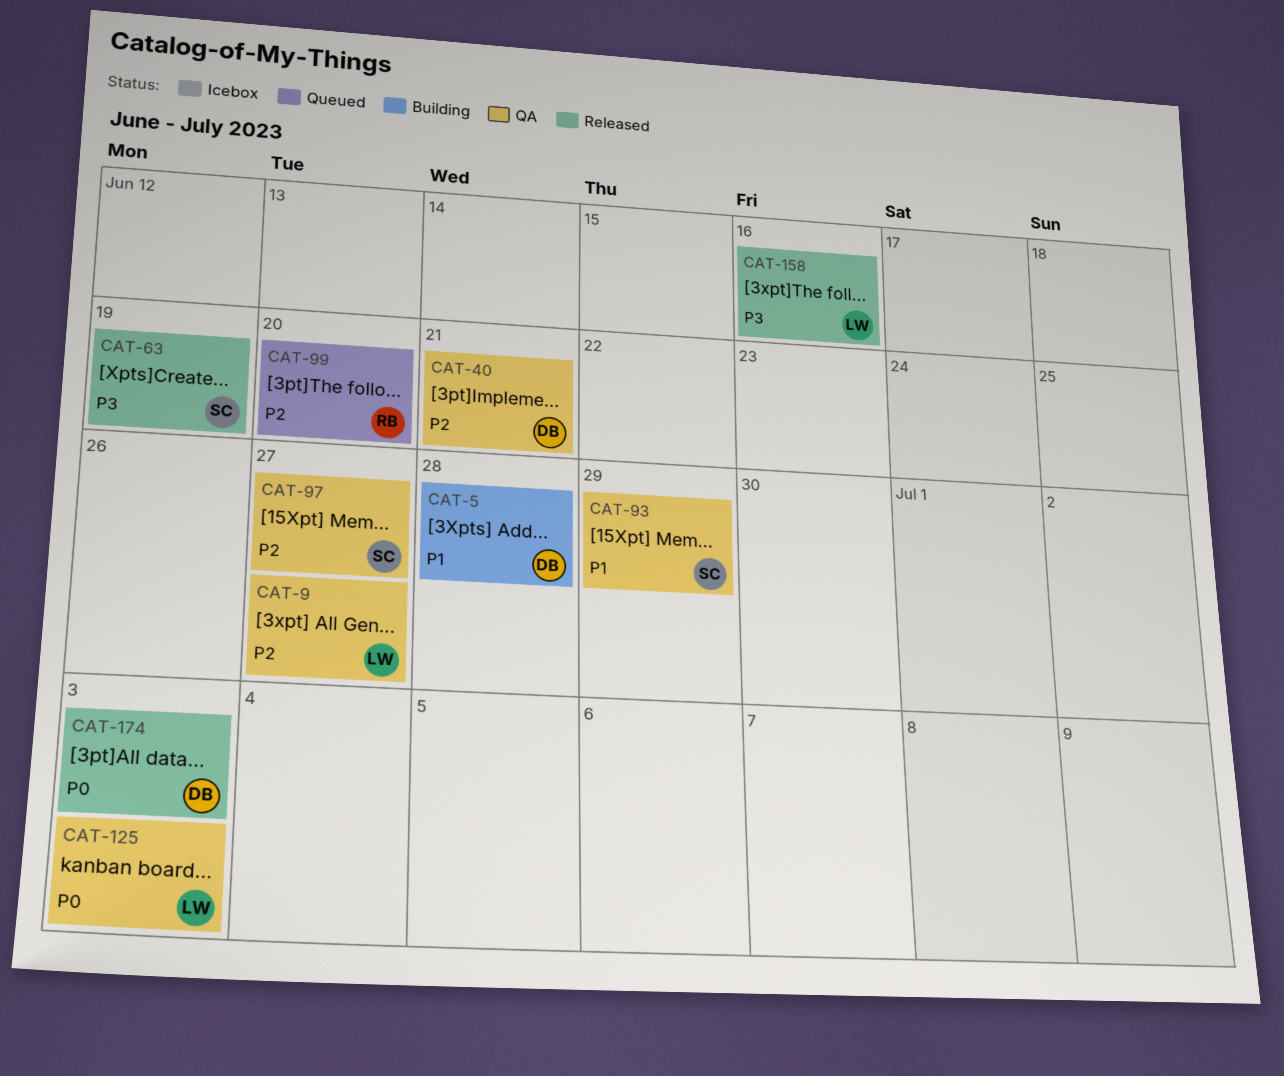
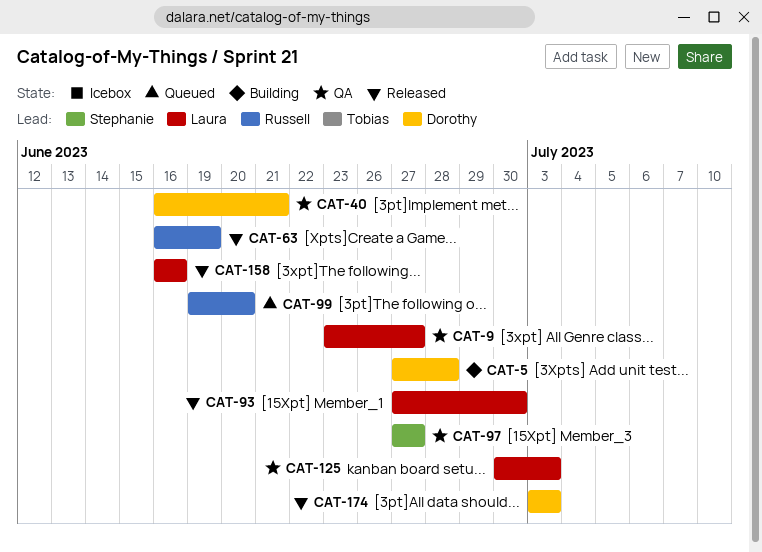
CAT-63, owner: Stephanie -> Russell
CAT-93, status: QA -> Released
CAT-93, owner: Stephanie -> Laura
CAT-93, due: Jun 29 -> Jun 30

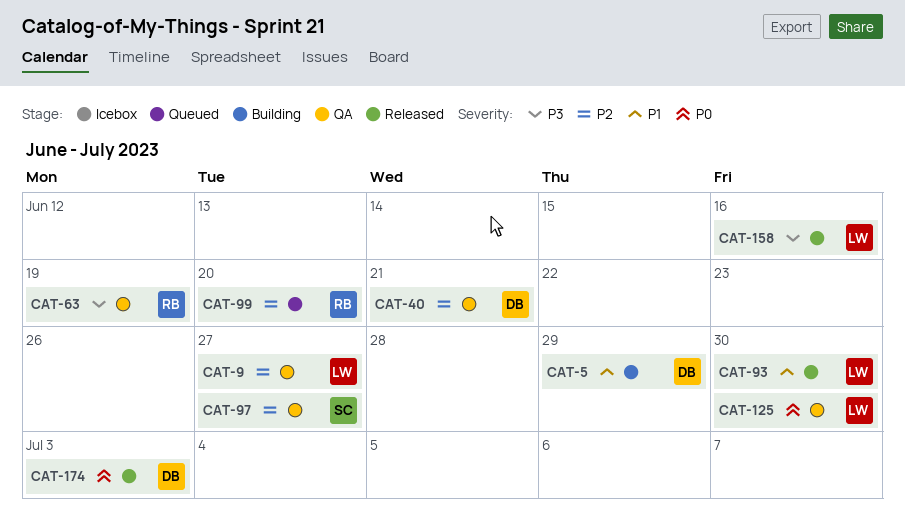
CAT-5, due: Jun 28 -> Jun 29
CAT-63, status: Released -> QA
CAT-125, due: Jul 3 -> Jun 30

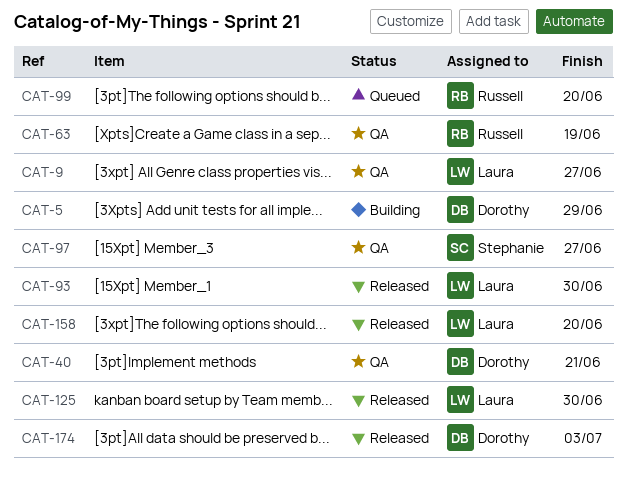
CAT-125, status: QA -> Released
CAT-158, due: Jun 16 -> Jun 20

